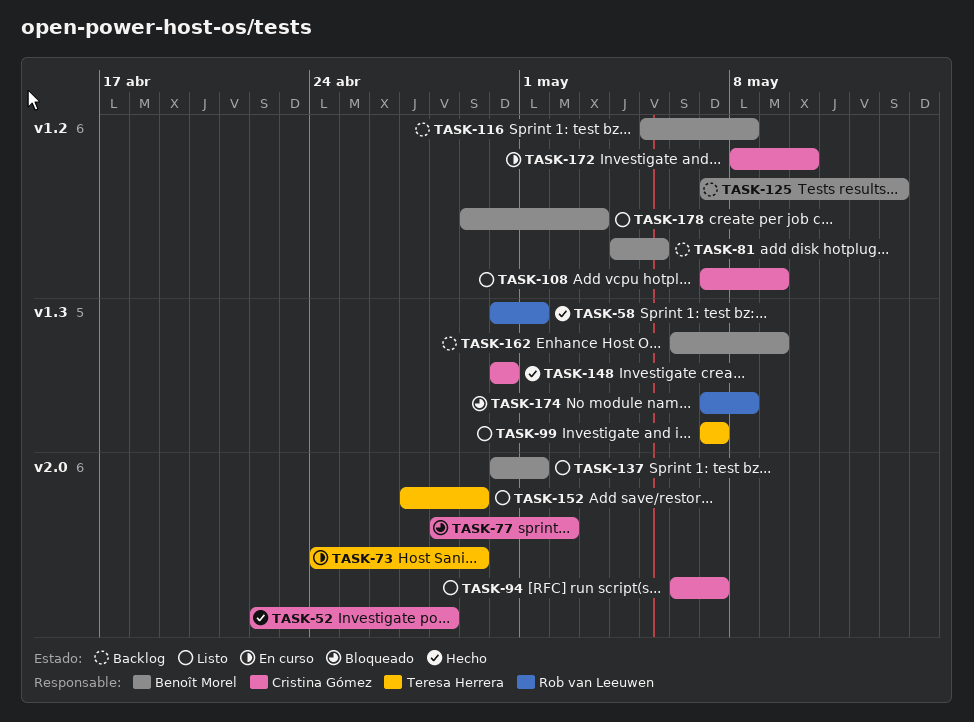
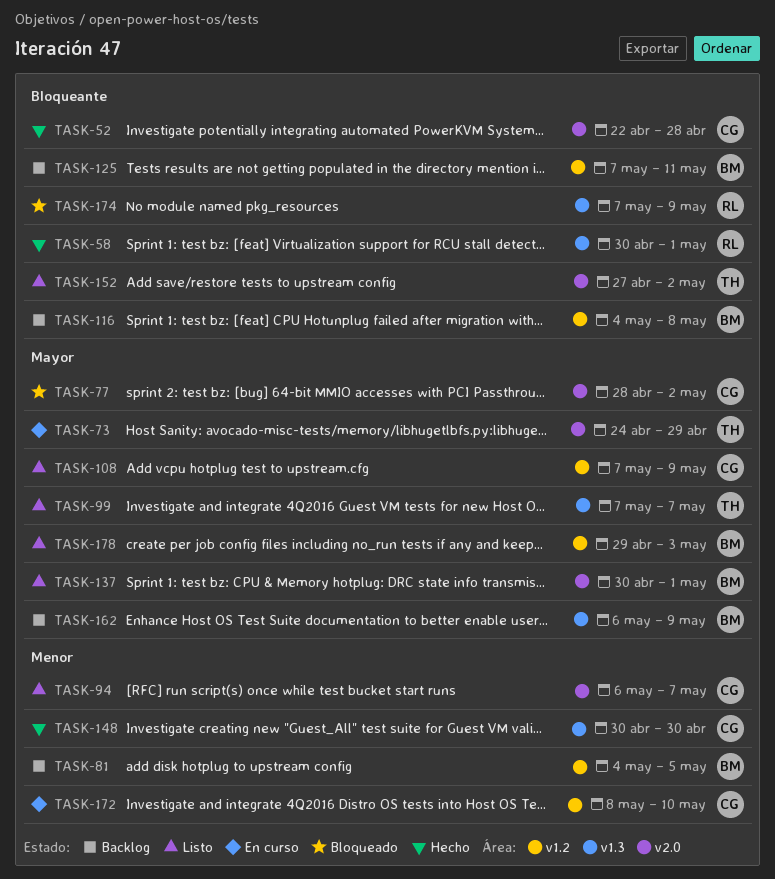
TASK-116, start: May 5 -> May 4
TASK-125, due: May 13 -> May 11
TASK-152, due: Apr 29 -> May 2
TASK-174, due: May 8 -> May 9

